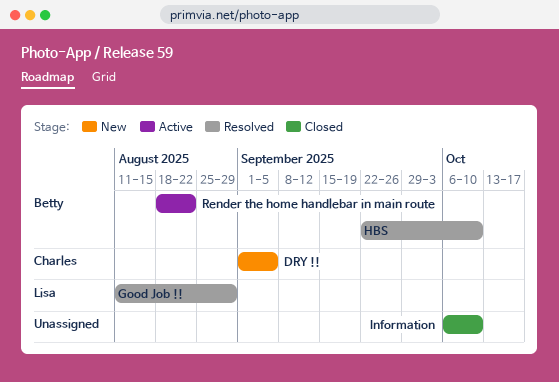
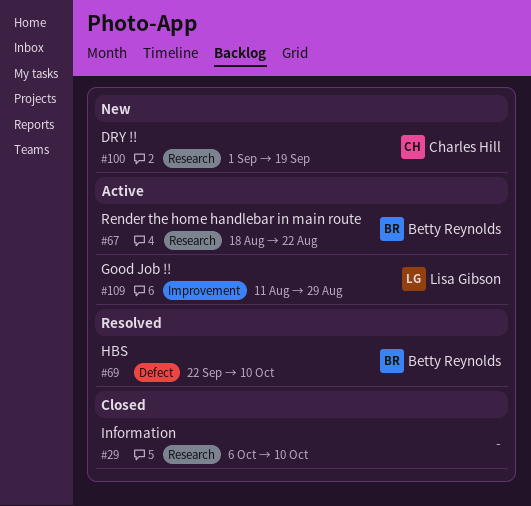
DRY !!, due: Sep 5 -> Sep 19
Good Job !!, status: Resolved -> Active

